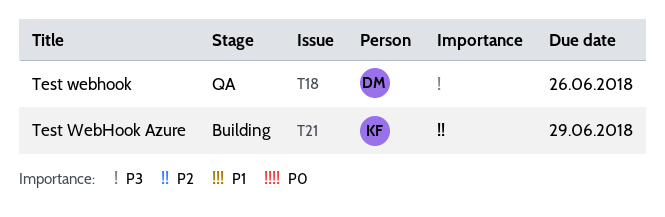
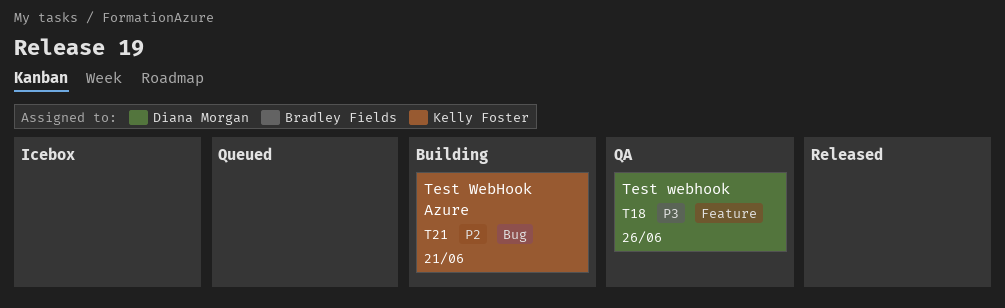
T21, due: Jun 29 -> Jun 21

